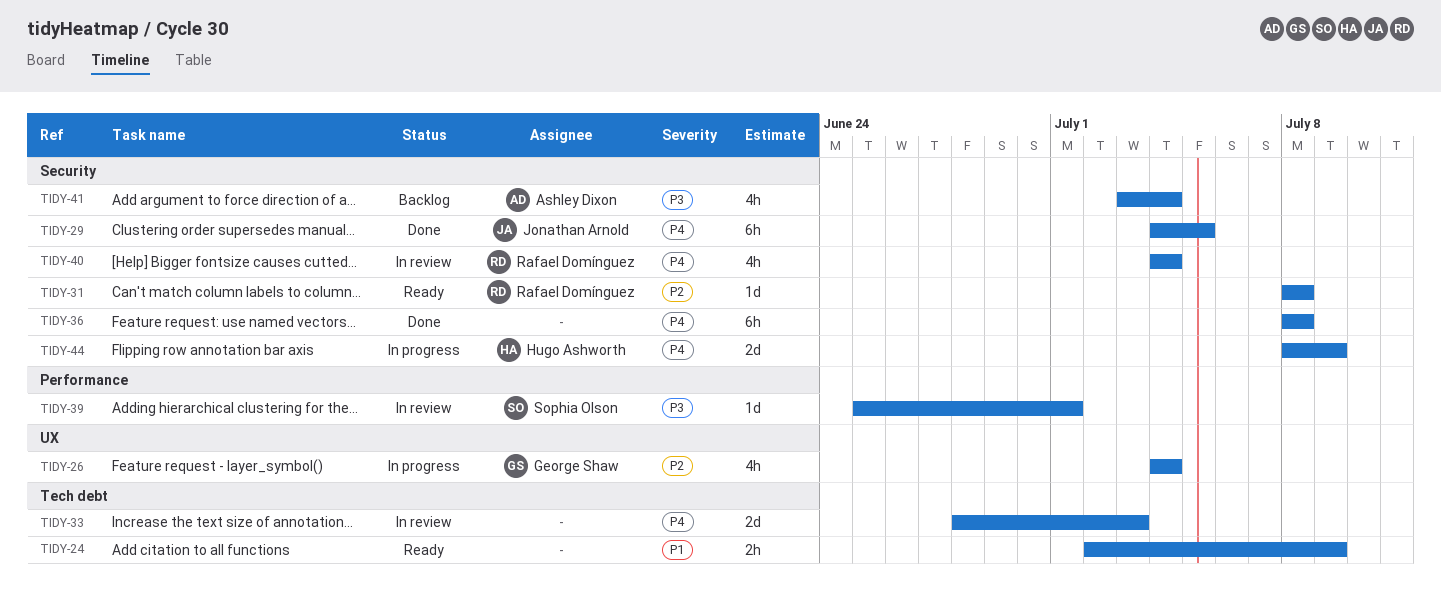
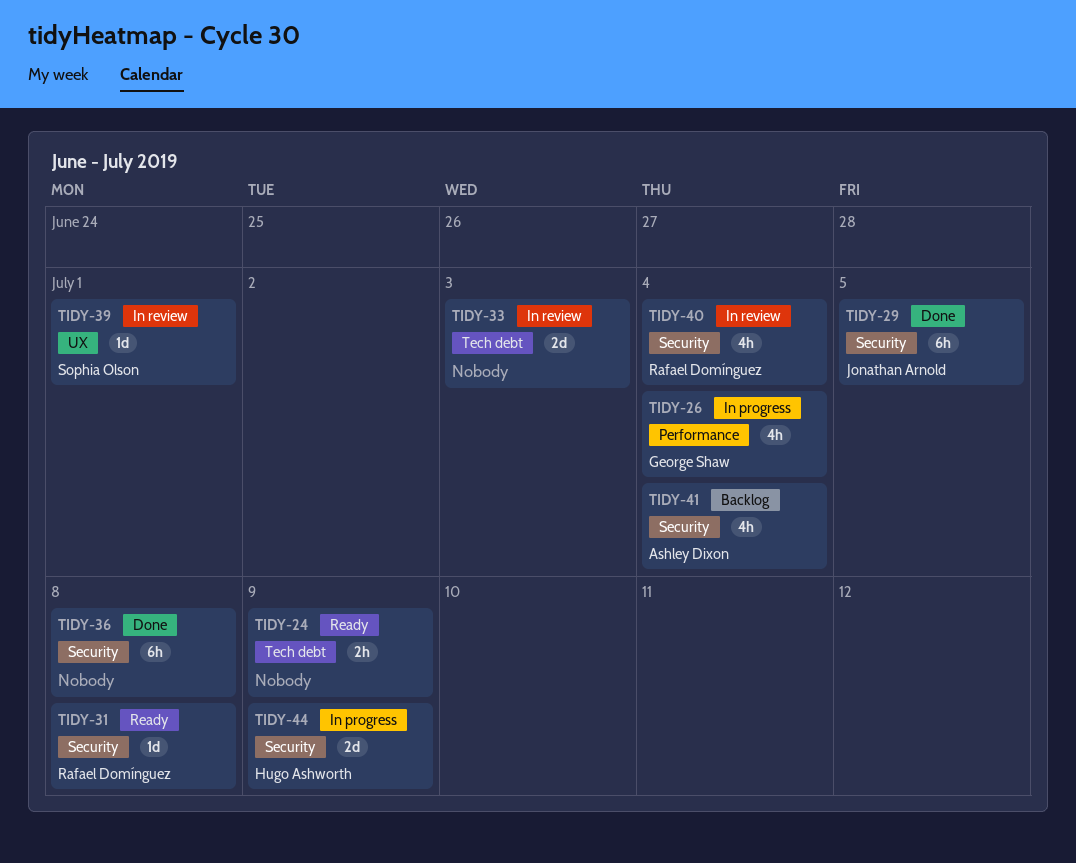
TIDY-26, label: UX -> Performance
TIDY-39, label: Performance -> UX

